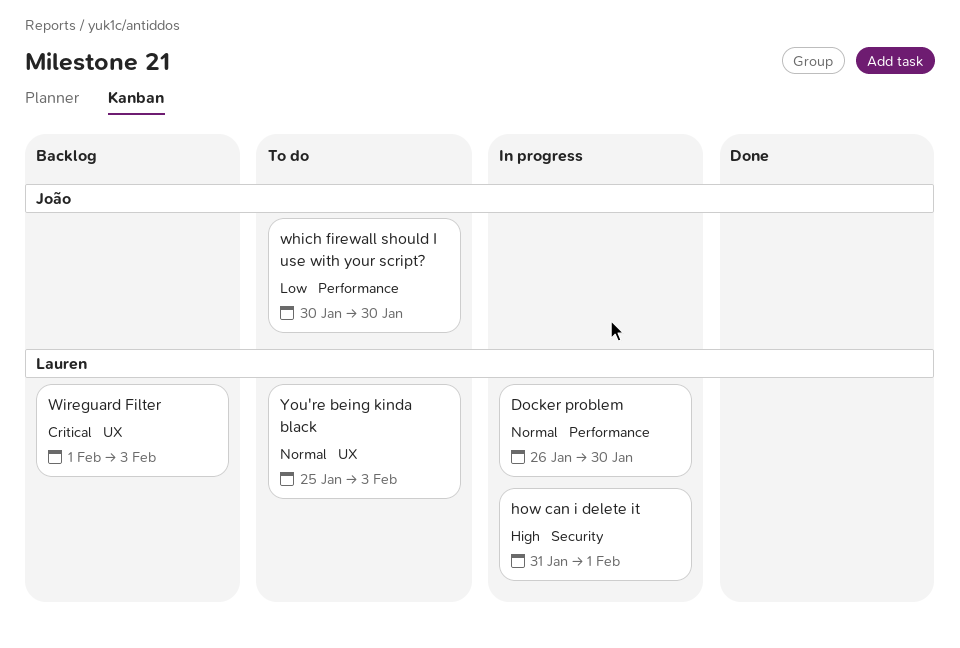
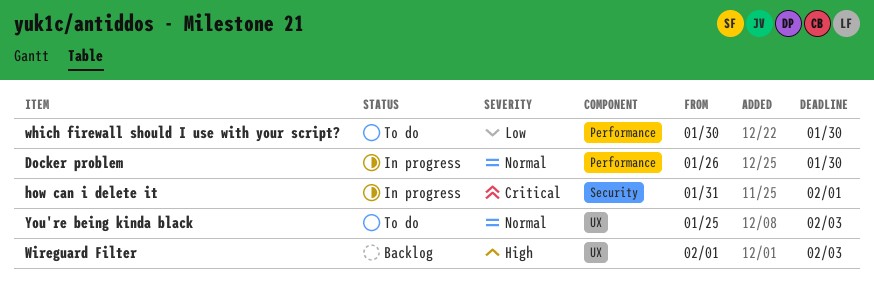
how can i delete it, priority: High -> Critical
Wireguard Filter, priority: Critical -> High

